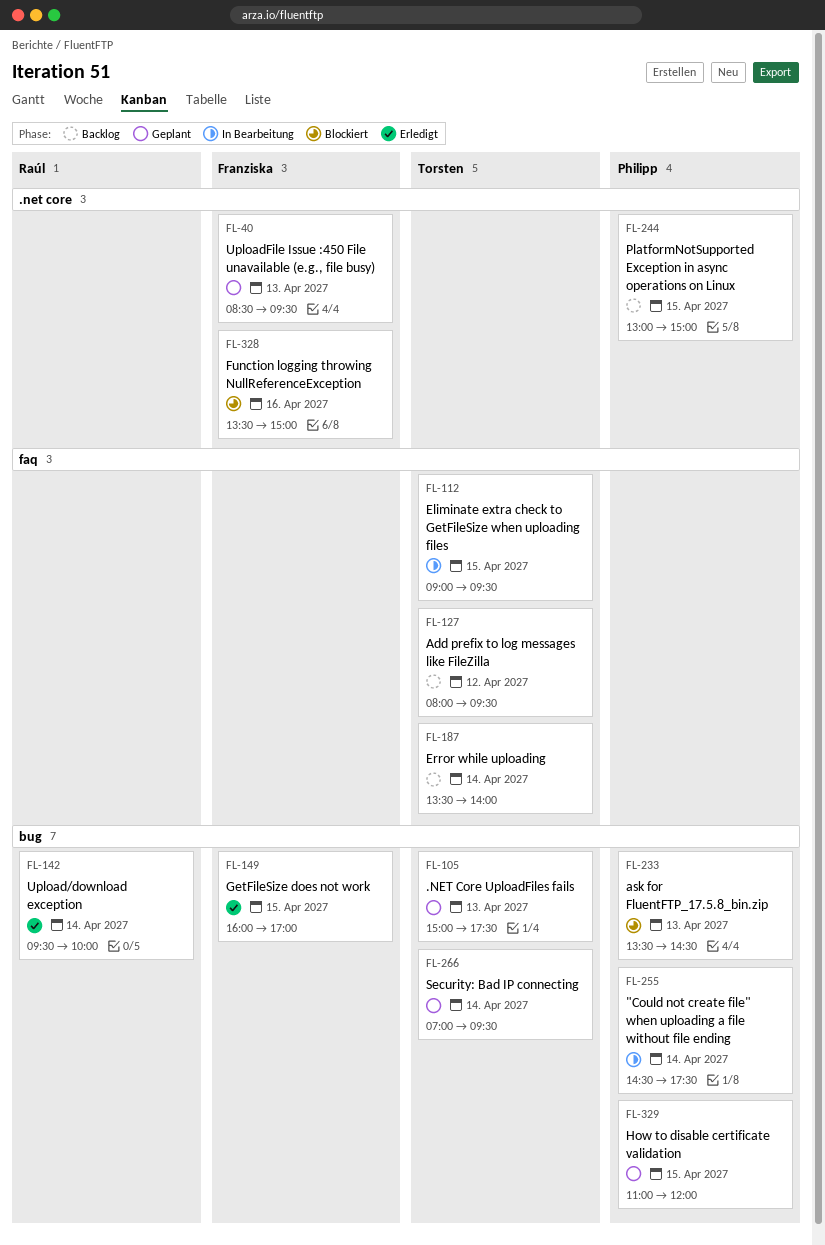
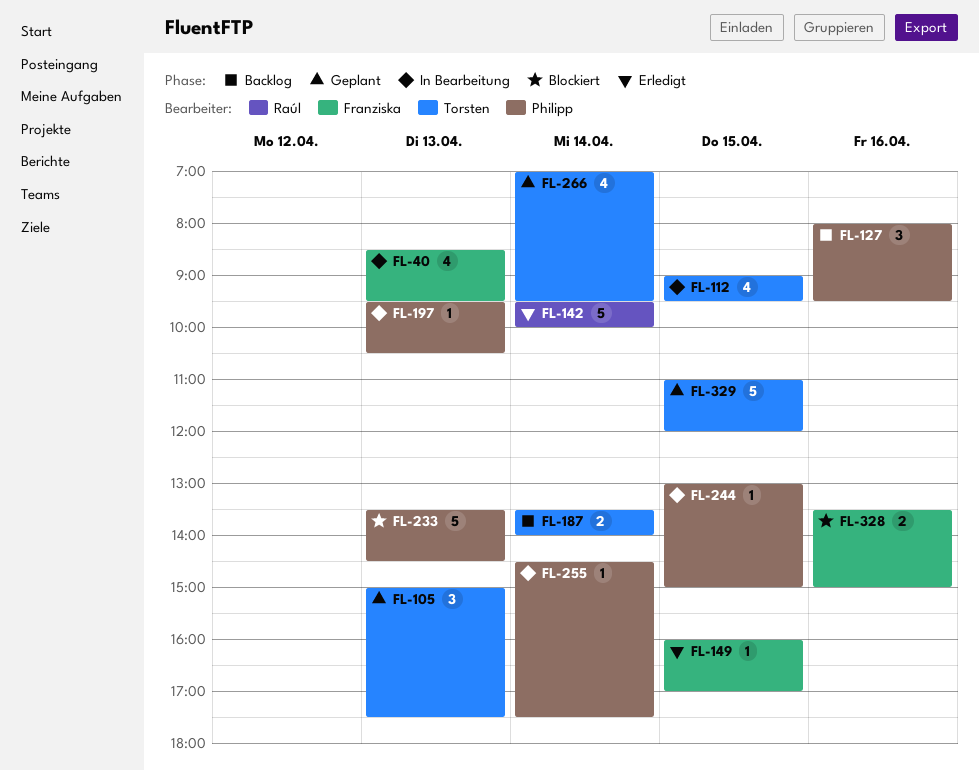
FL-40, status: Geplant -> In Bearbeitung
FL-127, owner: Torsten -> Philipp
FL-127, day: Apr 12 -> Apr 16
FL-197: none -> present
FL-244, status: Backlog -> In Bearbeitung
FL-329, owner: Philipp -> Torsten

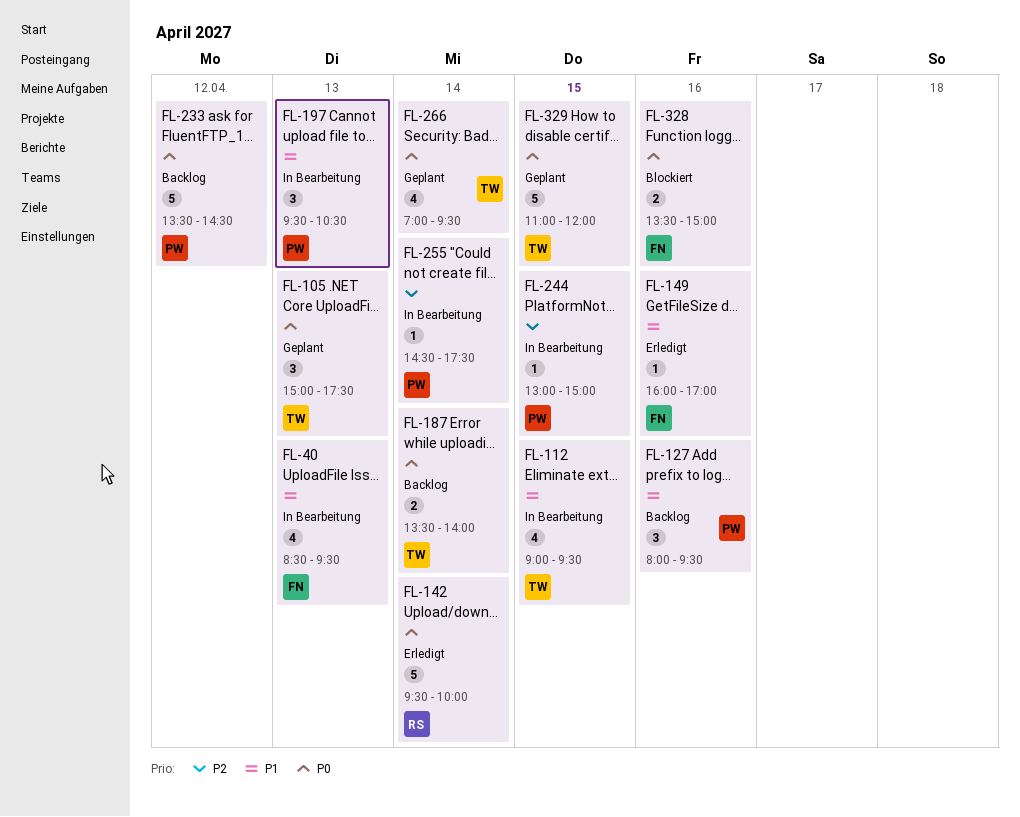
FL-149, day: Apr 15 -> Apr 16
FL-197, estimate: 1 -> 3
FL-233, status: Blockiert -> Backlog
FL-233, day: Apr 13 -> Apr 12

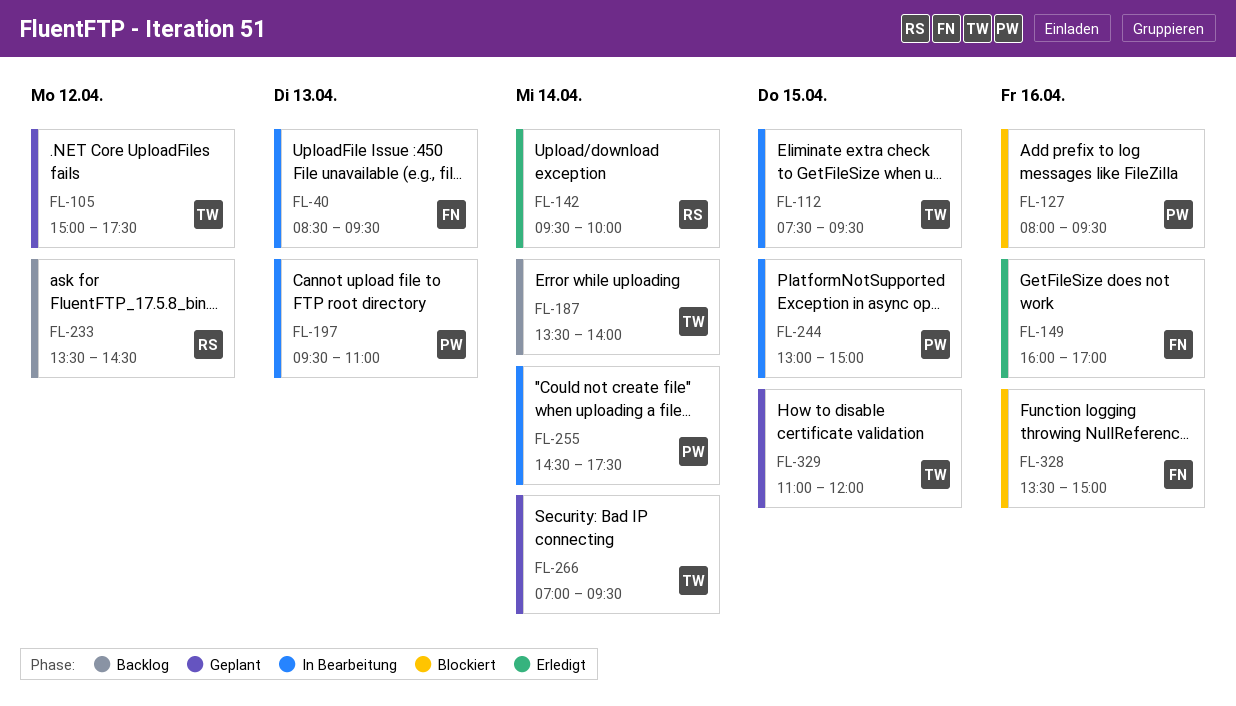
FL-105, day: Apr 13 -> Apr 12
FL-112, begins: 09:00 -> 07:30
FL-127, status: Backlog -> Blockiert
FL-197, ends: 10:30 -> 11:00
FL-233, owner: PW -> RS

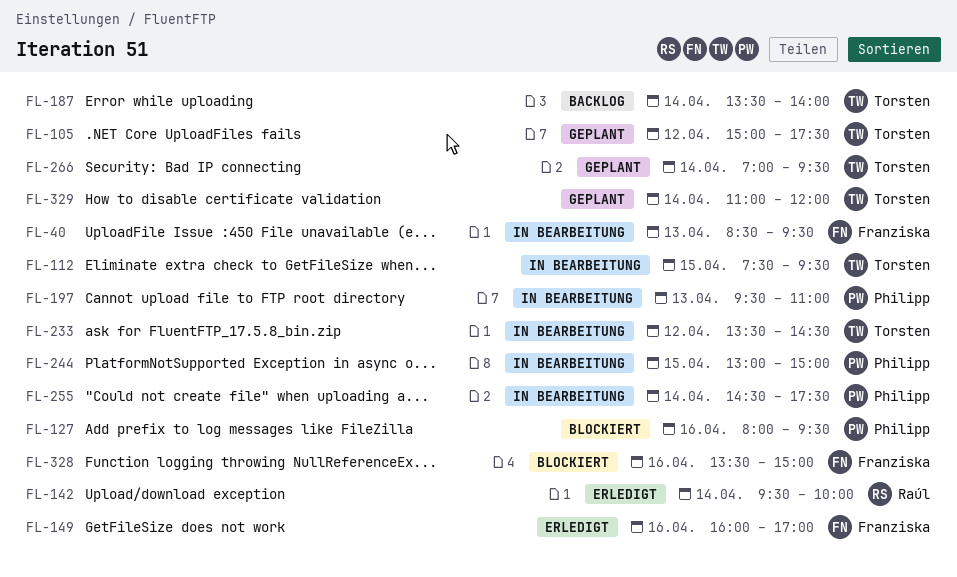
FL-233, status: Backlog -> In Bearbeitung
FL-233, owner: Raúl -> Torsten
FL-329, day: Apr 15 -> Apr 14

